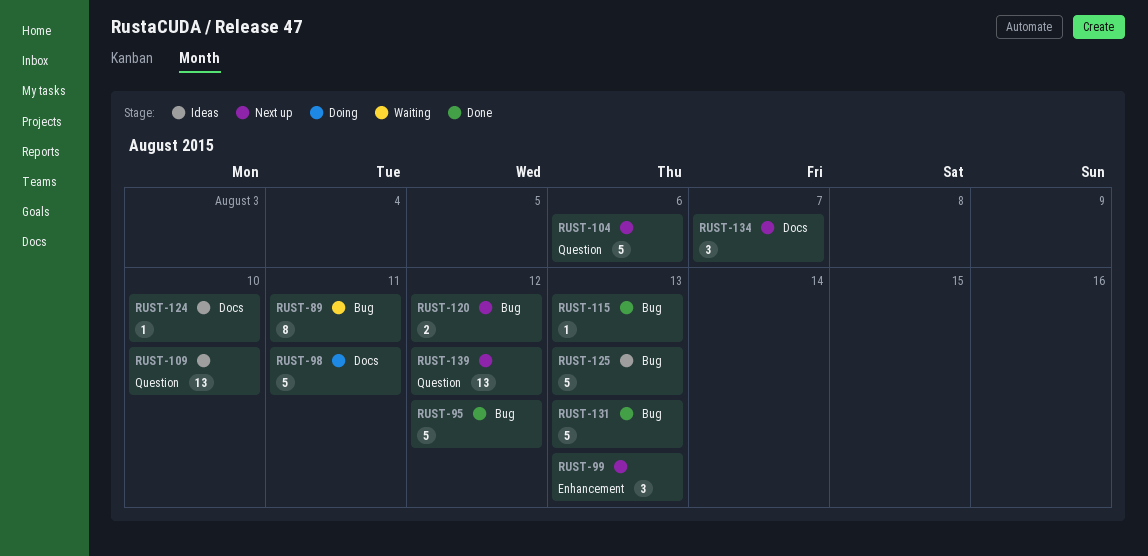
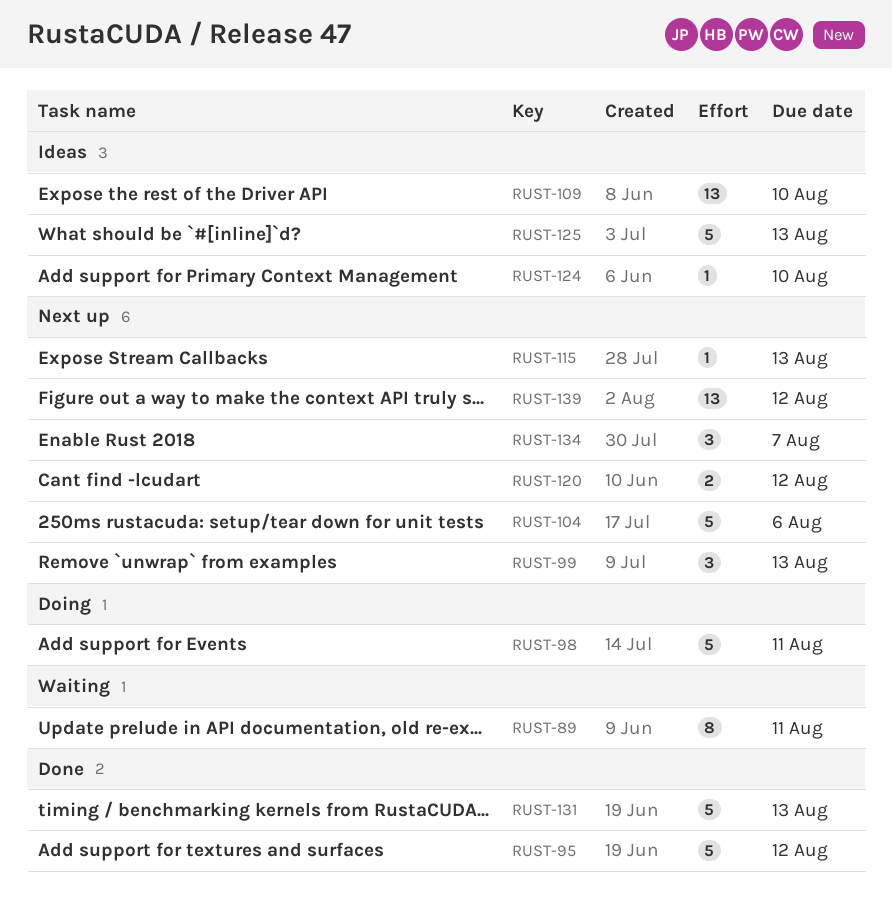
RUST-115, status: Done -> Next up

